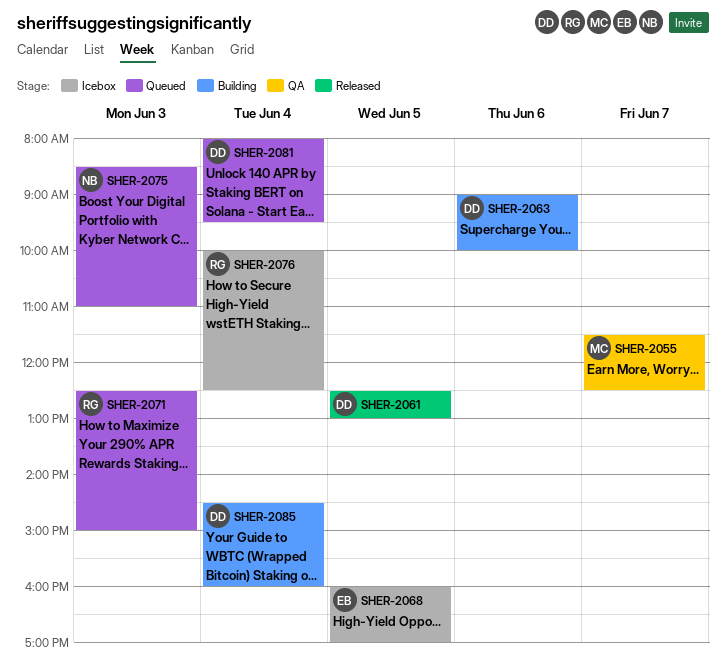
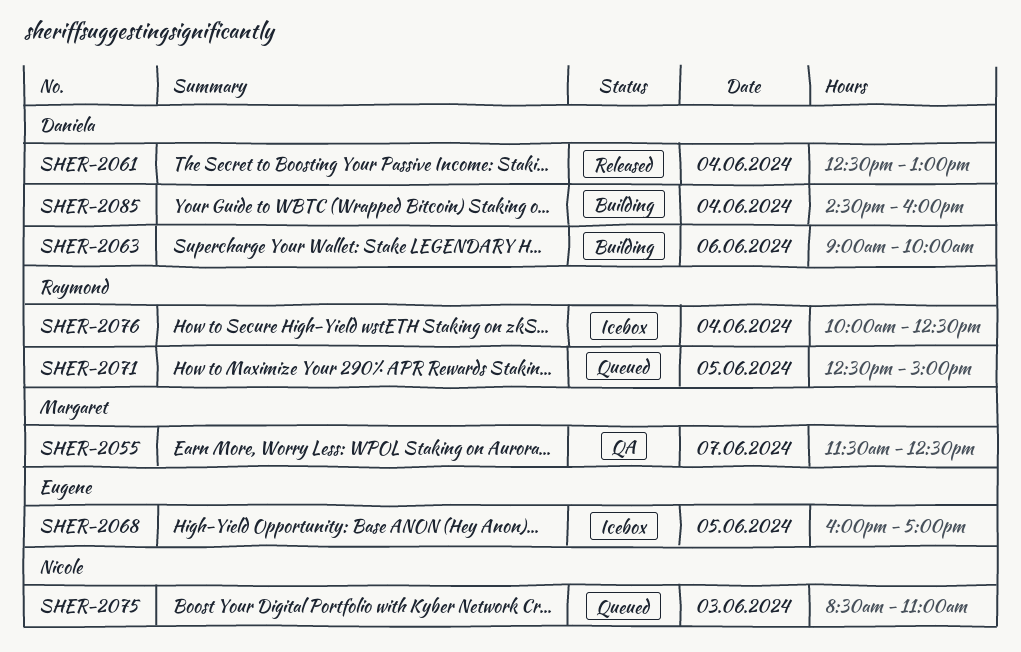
SHER-2061, day: Jun 5 -> Jun 4
SHER-2071, day: Jun 3 -> Jun 5
SHER-2081: present -> none

